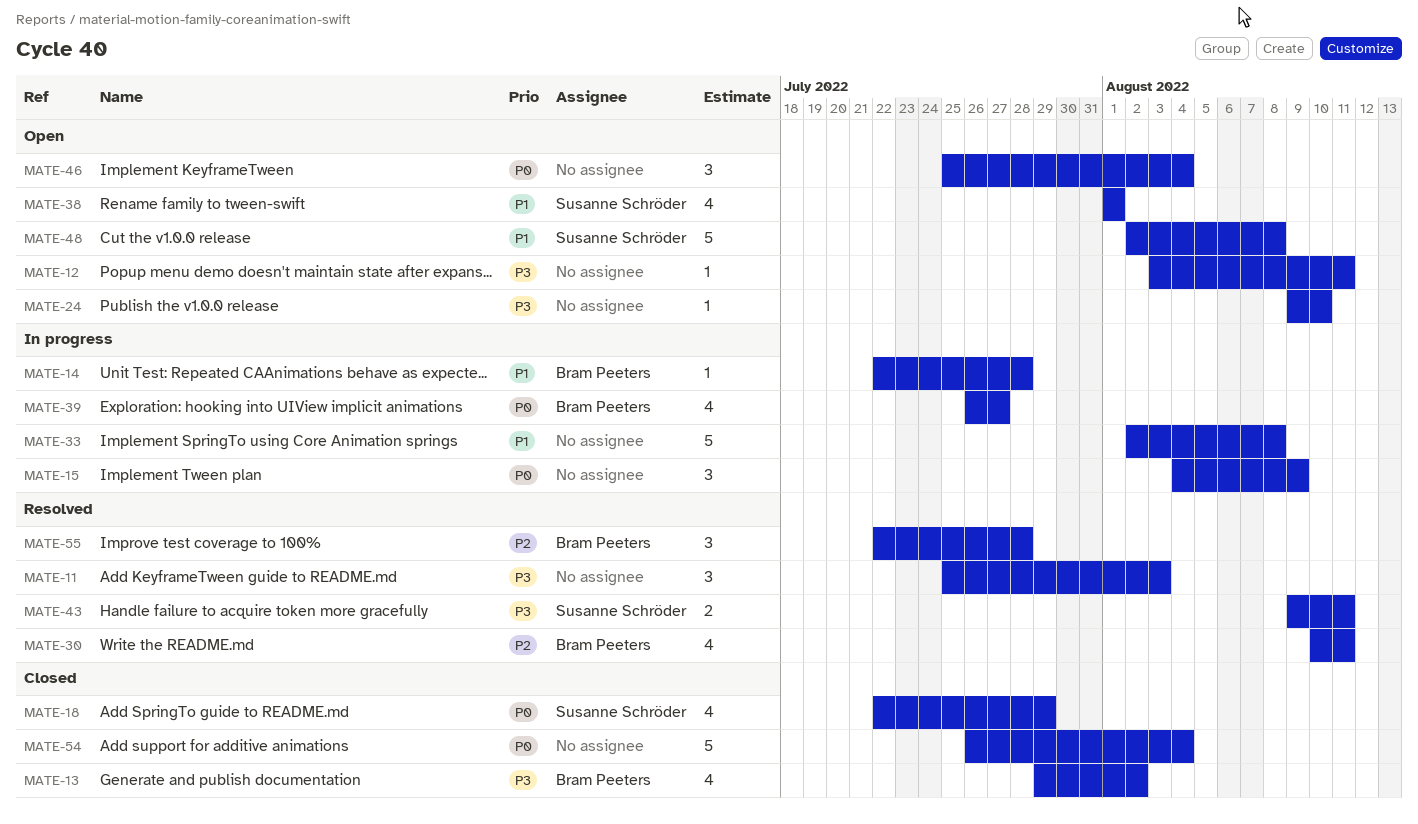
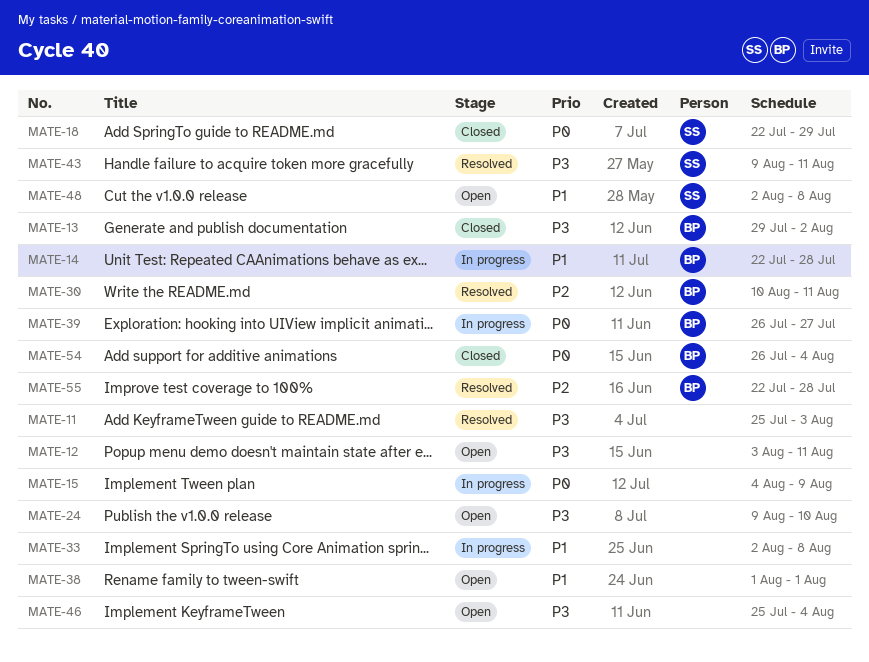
MATE-38, owner: Susanne Schröder -> none
MATE-46, priority: P0 -> P3
MATE-54, owner: none -> Bram Peeters

